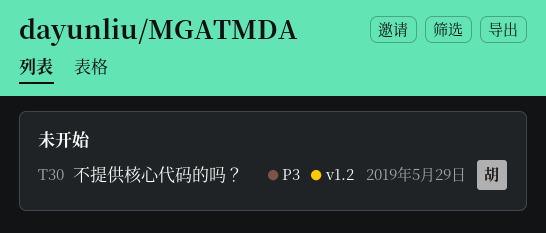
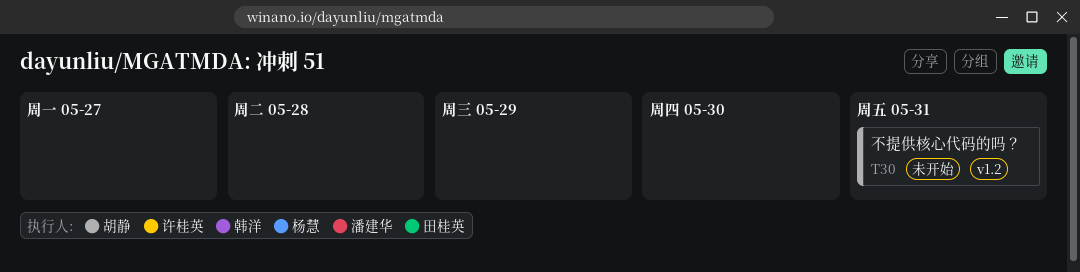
T30, due: May 29 -> May 31

